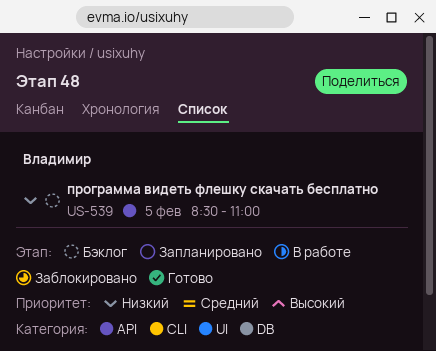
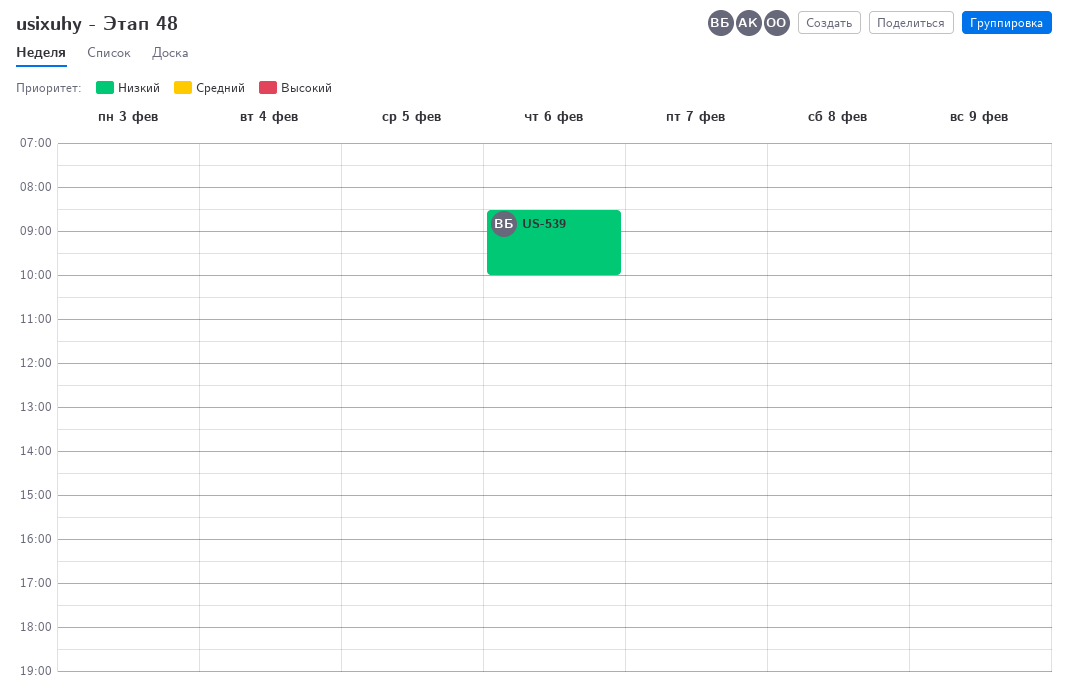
US-539, day: Feb 5 -> Feb 6
US-539, ends: 11:00 -> 10:00

